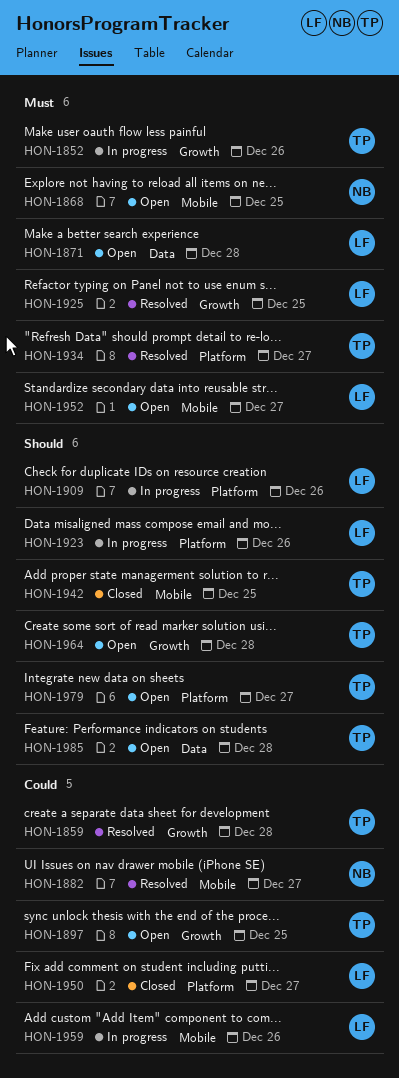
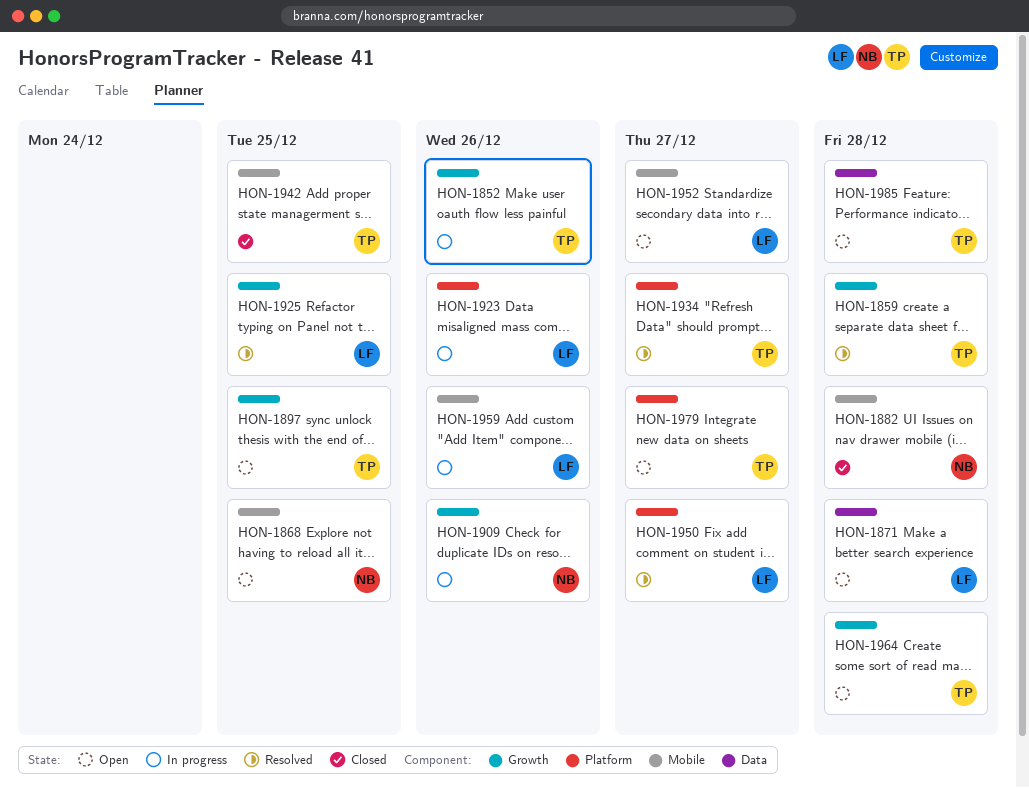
HON-1882, status: Resolved -> Closed
HON-1882, due: Dec 27 -> Dec 28
HON-1909, owner: LF -> NB
HON-1909, label: Platform -> Growth
HON-1950, status: Closed -> Resolved

